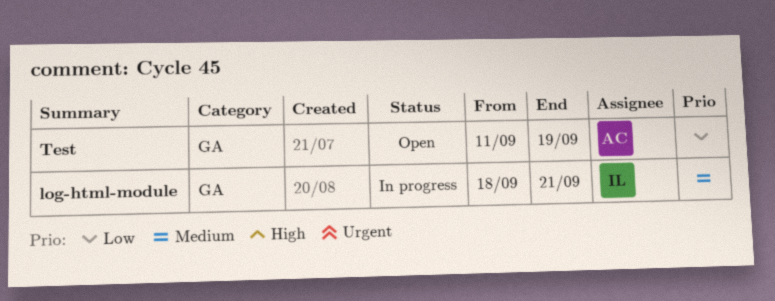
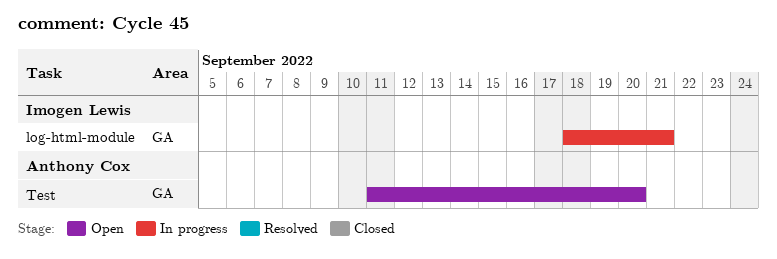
Test, due: Sep 19 -> Sep 20

